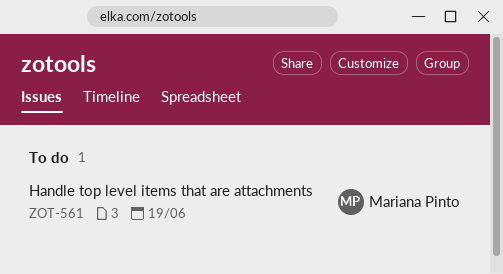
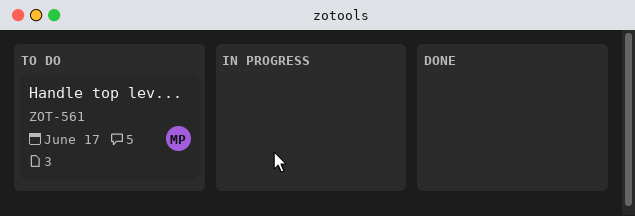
ZOT-561, due: Jun 19 -> Jun 17

